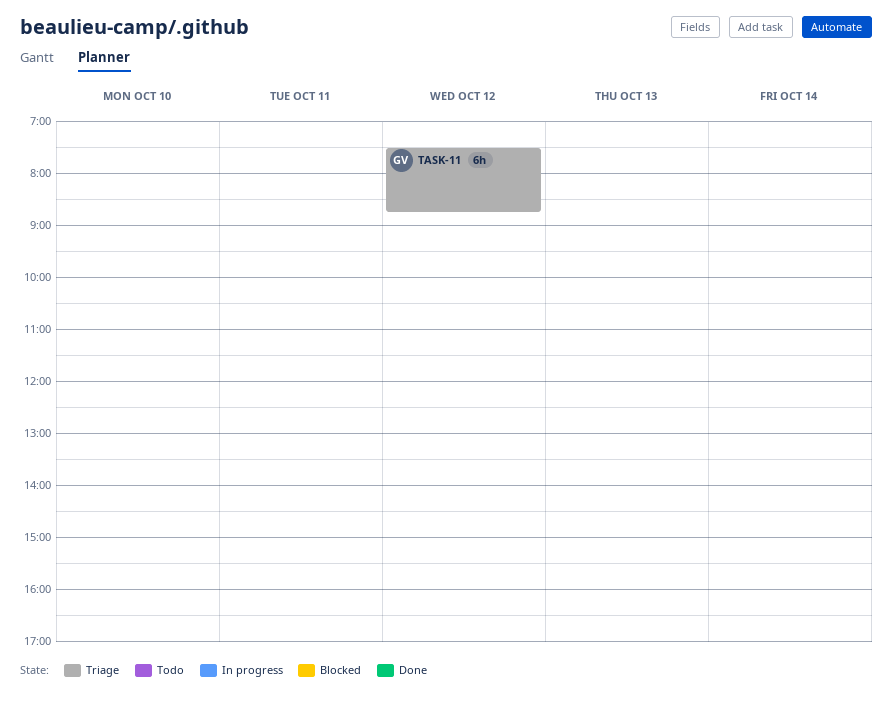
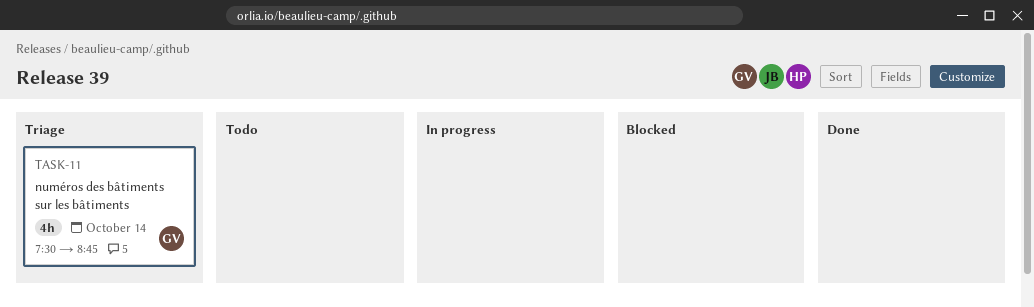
TASK-11, estimate: 6h -> 4h
TASK-11, day: Oct 12 -> Oct 14

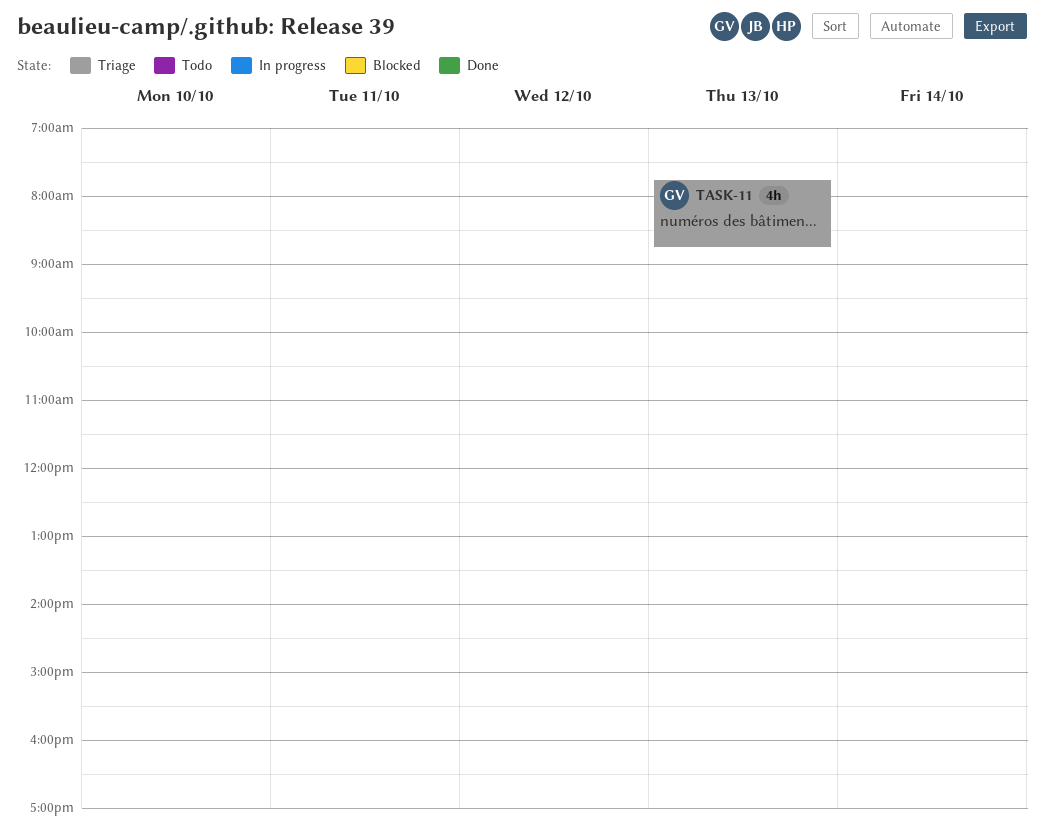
TASK-11, day: Oct 14 -> Oct 13
TASK-11, begins: 07:30 -> 07:45

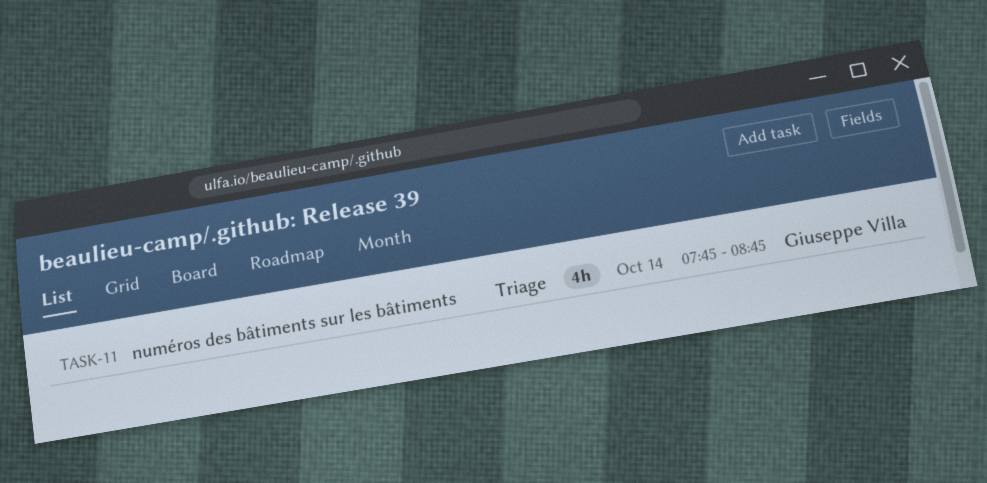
TASK-11, day: Oct 13 -> Oct 14

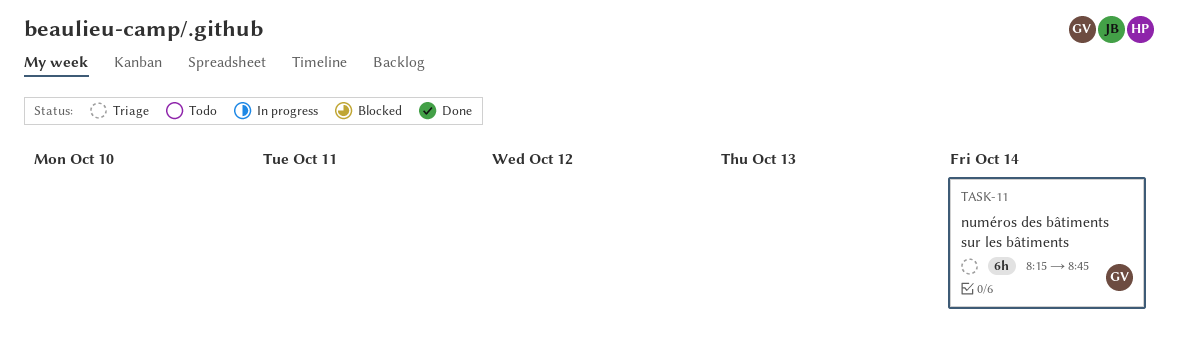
TASK-11, estimate: 4h -> 6h
TASK-11, begins: 07:45 -> 08:15

